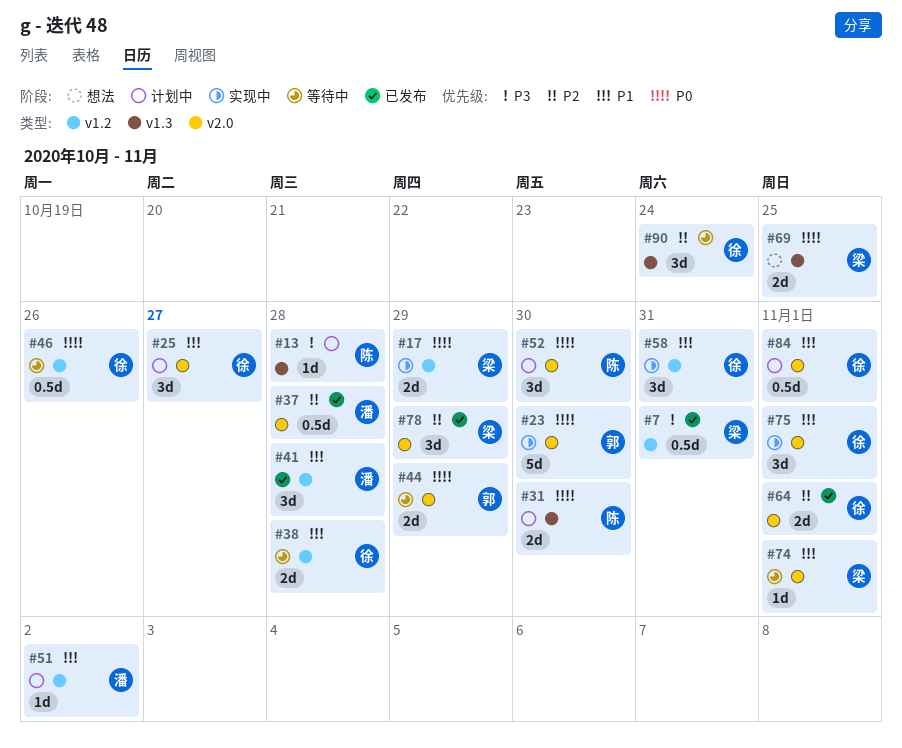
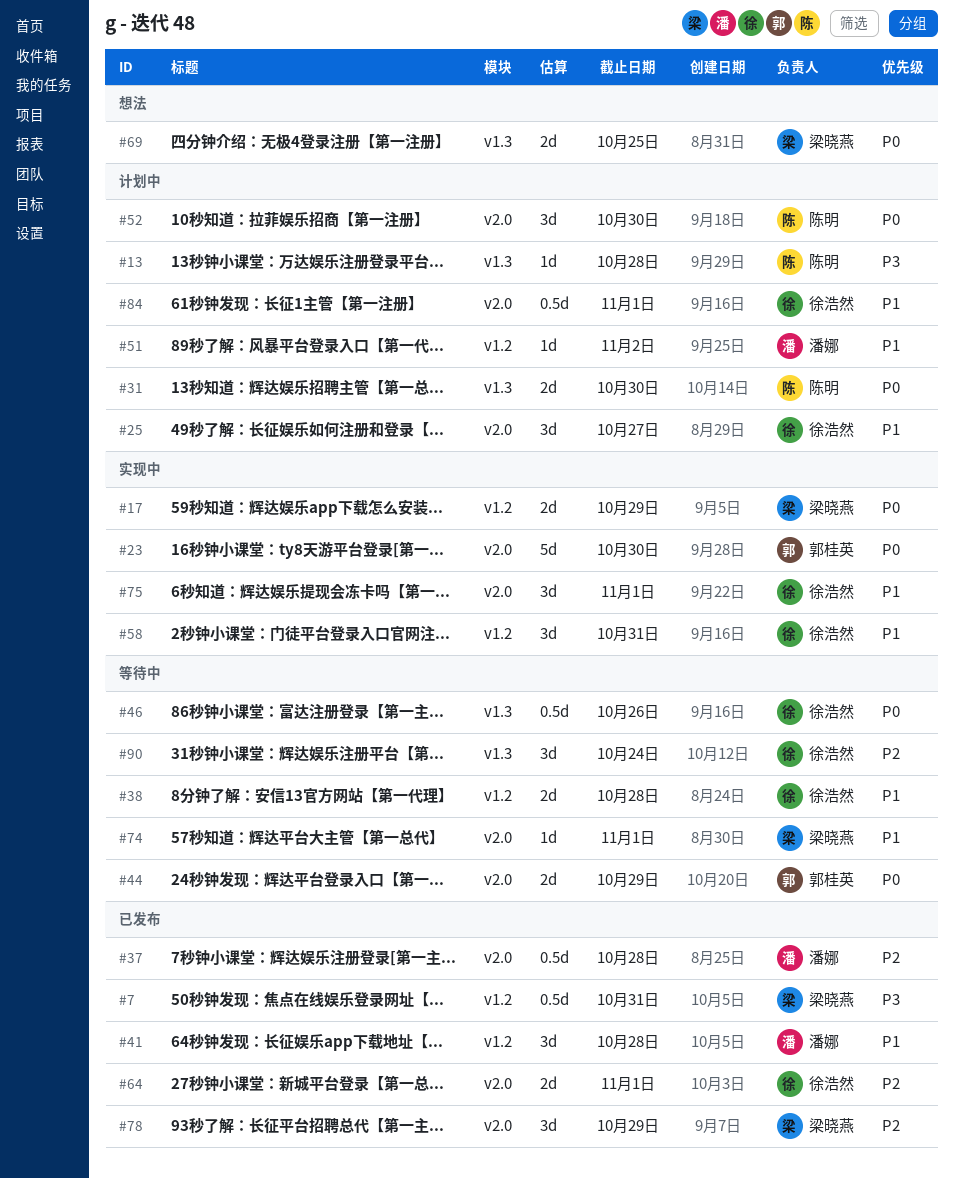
#46, label: v1.2 -> v1.3

